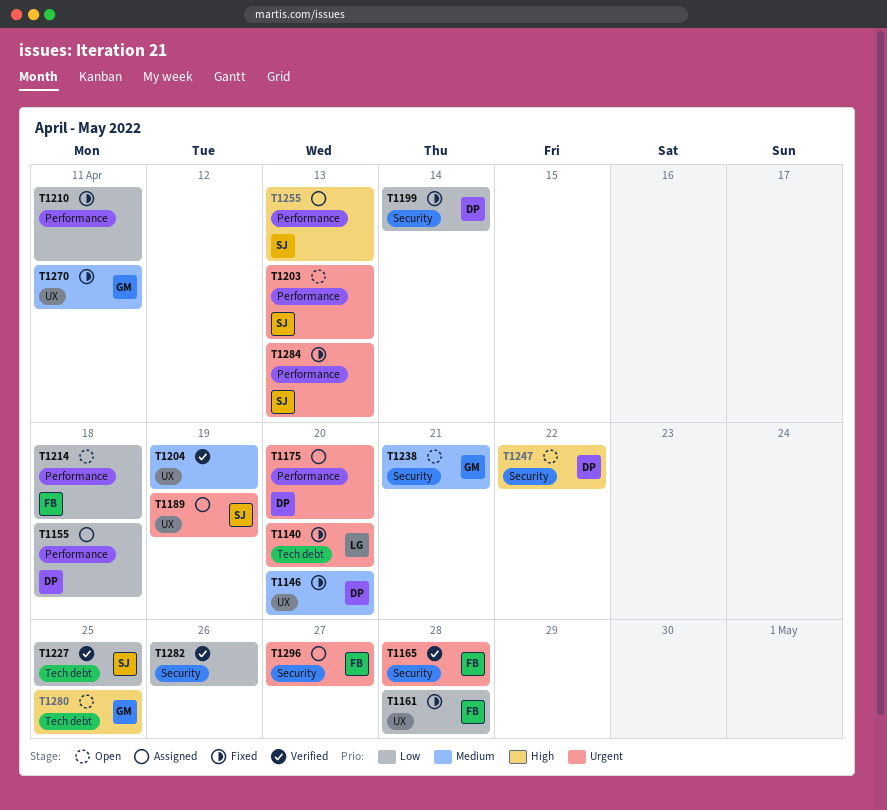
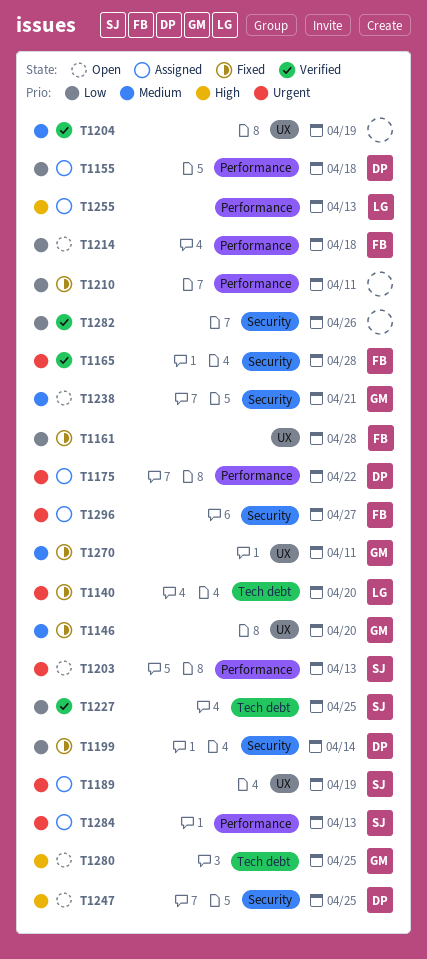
T1146, owner: DP -> GM
T1175, due: Apr 20 -> Apr 22
T1247, due: Apr 22 -> Apr 25
T1255, owner: SJ -> LG
T1284, status: Fixed -> Assigned

